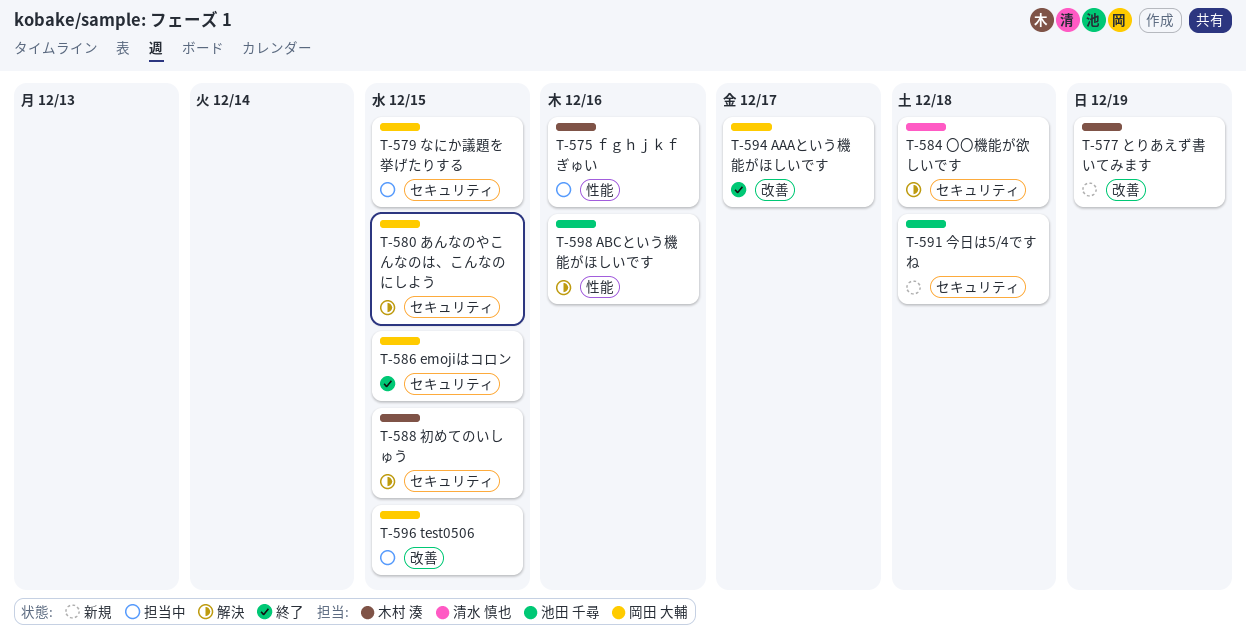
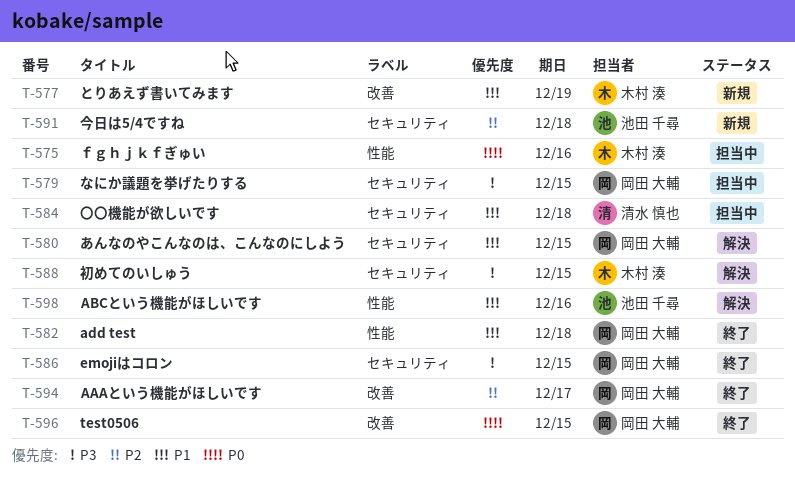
T-582: none -> present
T-584, status: 解決 -> 担当中
T-596, status: 担当中 -> 終了

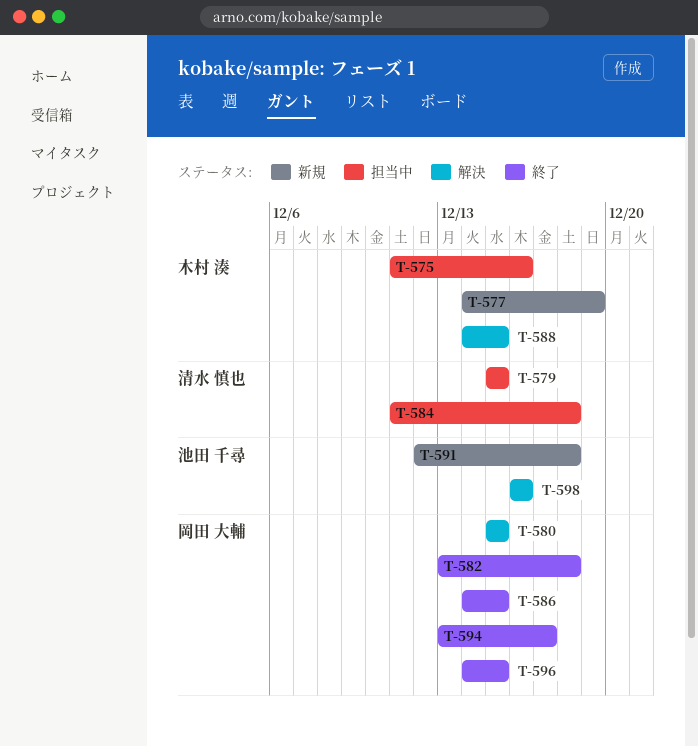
T-579, owner: 岡田 大輔 -> 清水 慎也

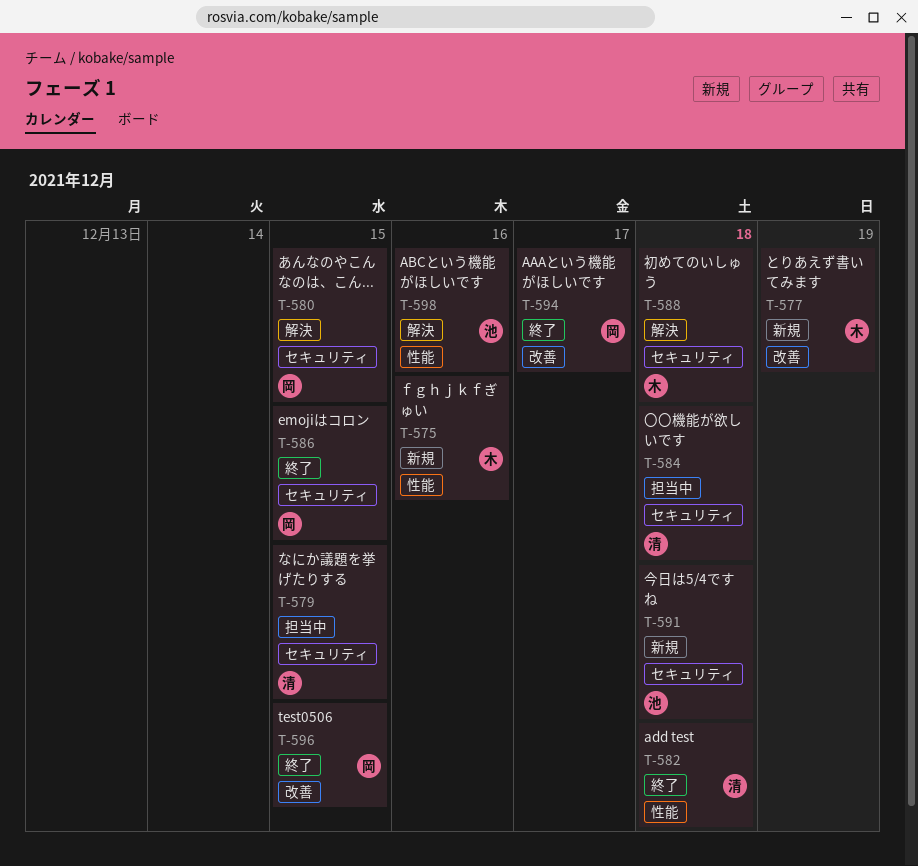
T-575, status: 担当中 -> 新規
T-582, owner: 岡田 大輔 -> 清水 慎也
T-588, due: Dec 15 -> Dec 18

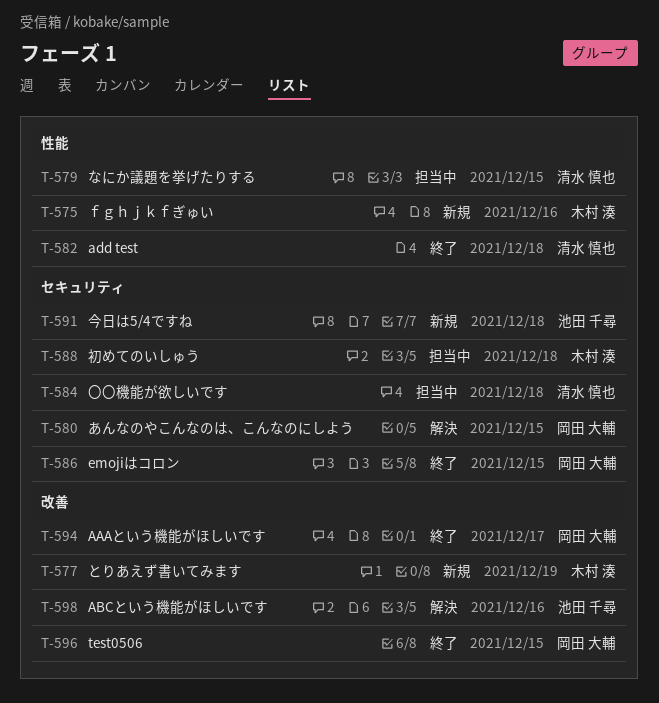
T-579, label: セキュリティ -> 性能
T-588, status: 解決 -> 担当中
T-598, label: 性能 -> 改善

